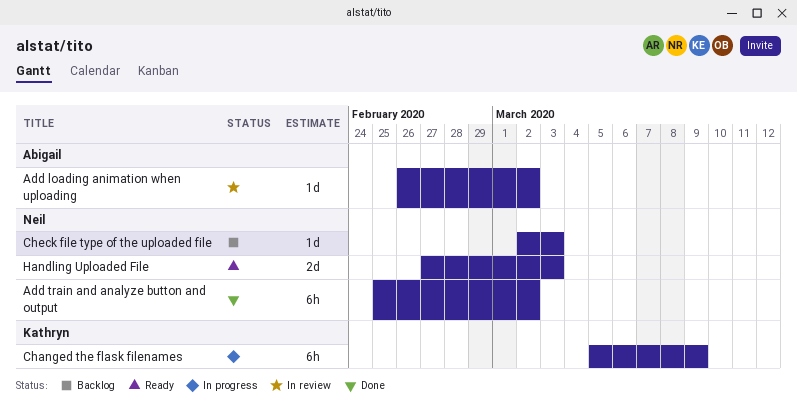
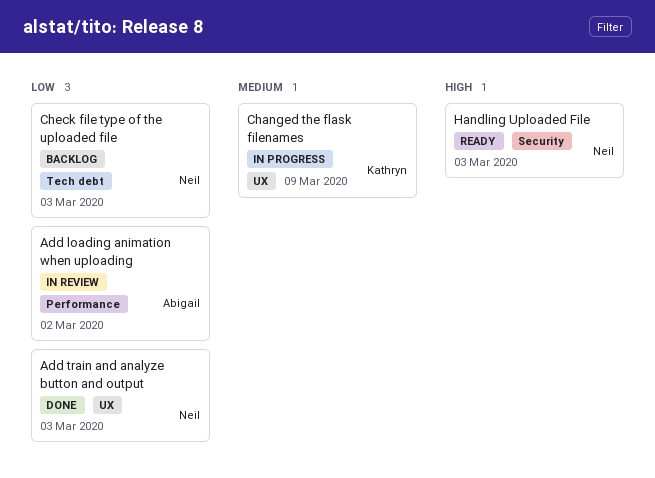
Add train and analyze button and output, due: Mar 2 -> Mar 3

